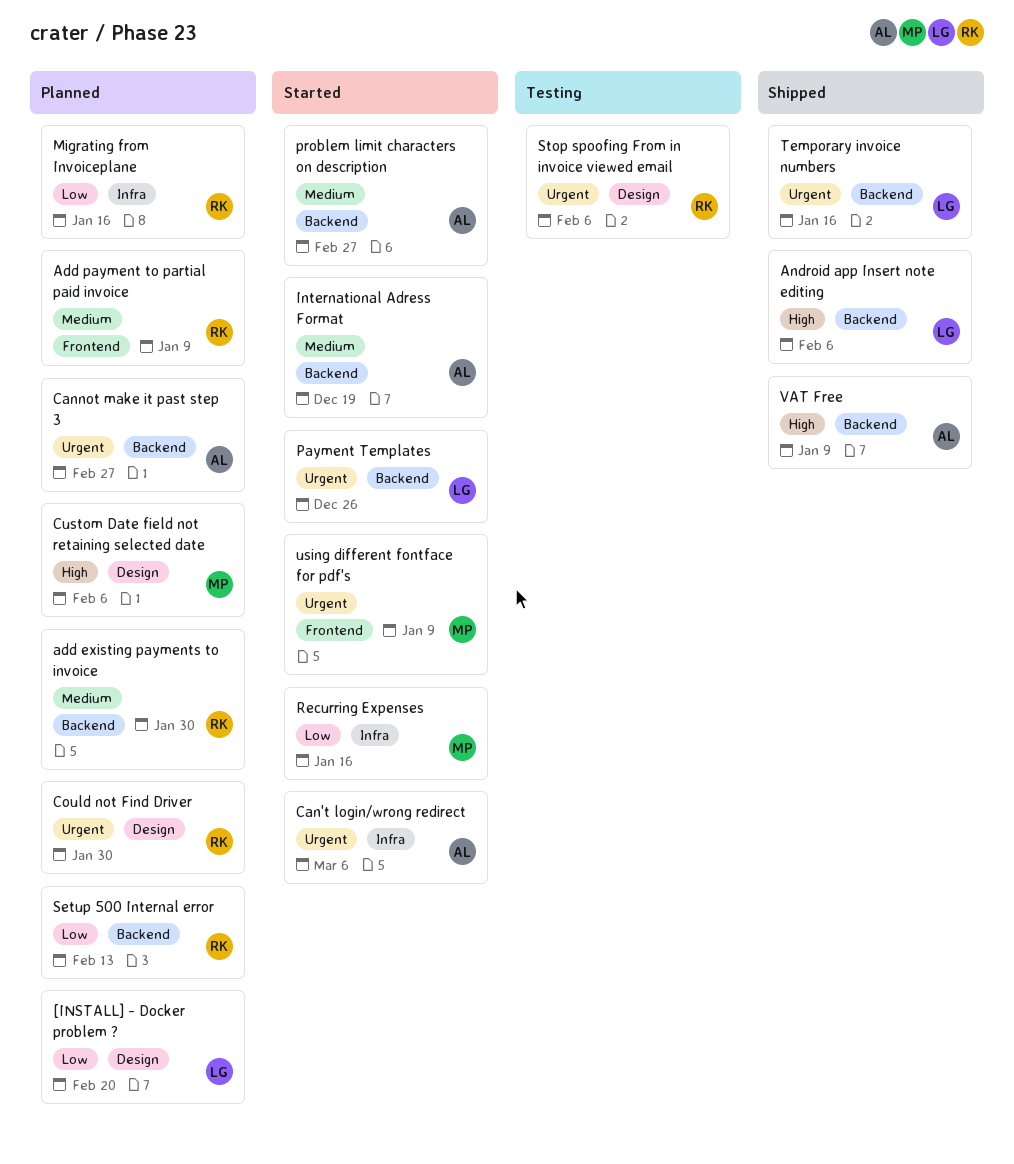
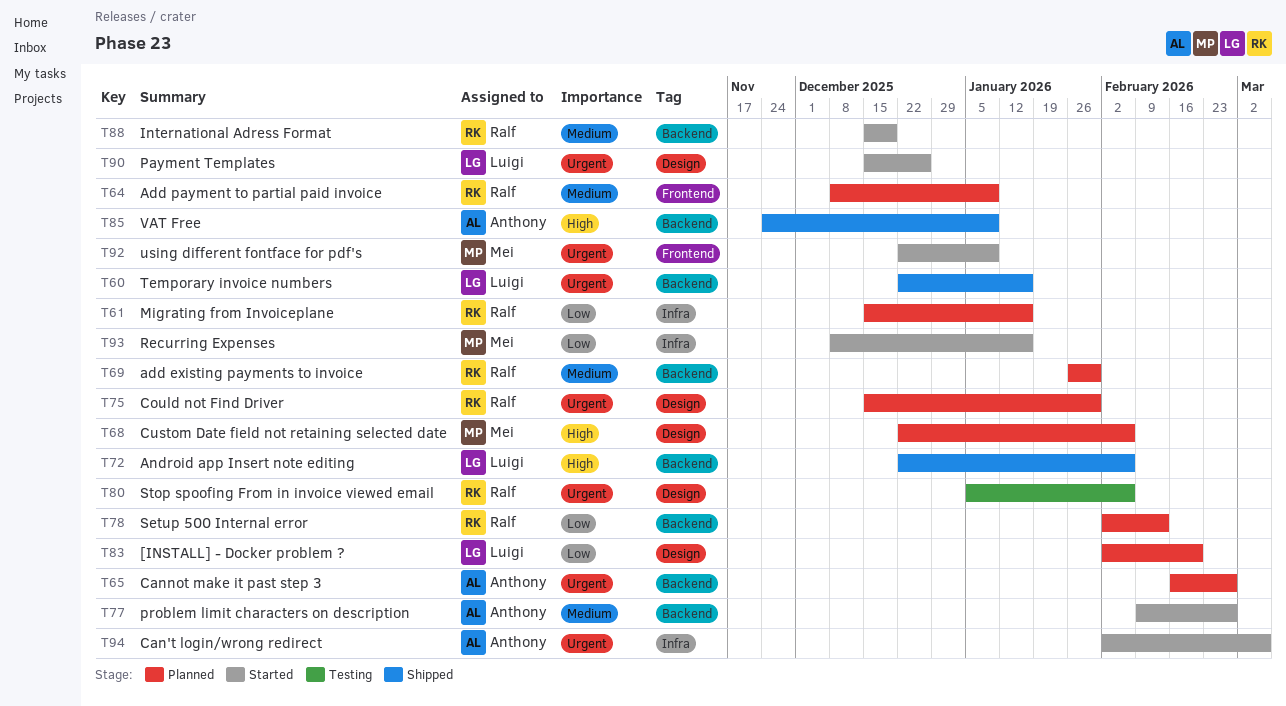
International Adress Format, owner: Anthony -> Ralf
Payment Templates, label: Backend -> Design

